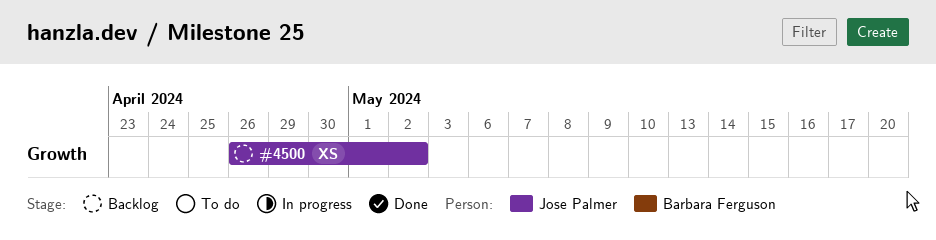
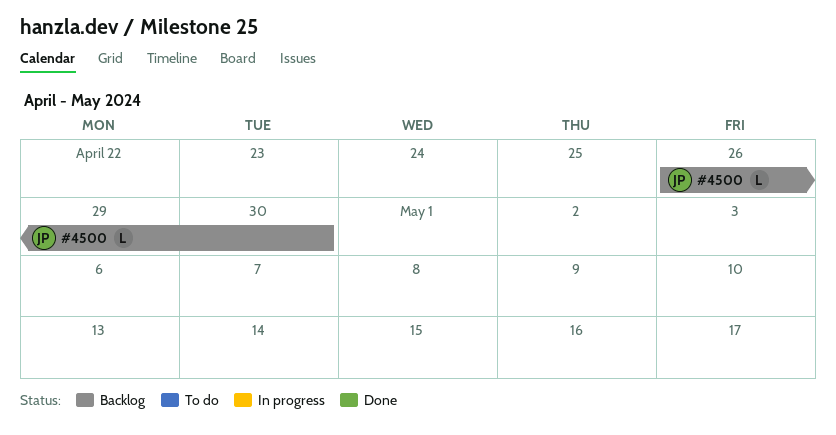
#4500, estimate: XS -> L
#4500, due: May 2 -> Apr 30

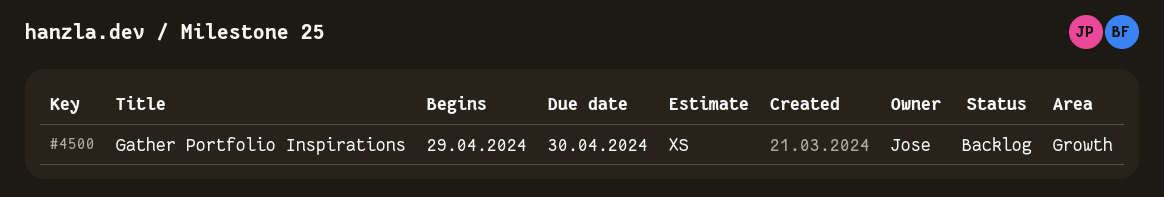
#4500, estimate: L -> XS
#4500, start: Apr 26 -> Apr 29

